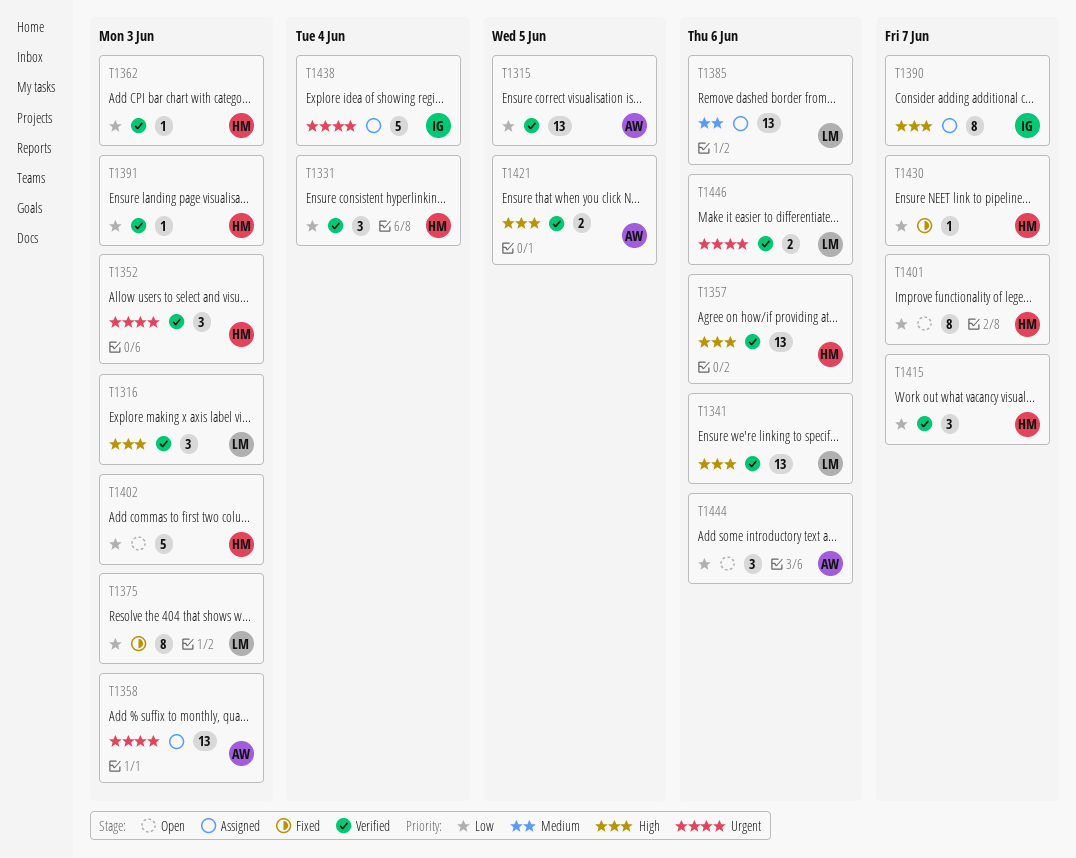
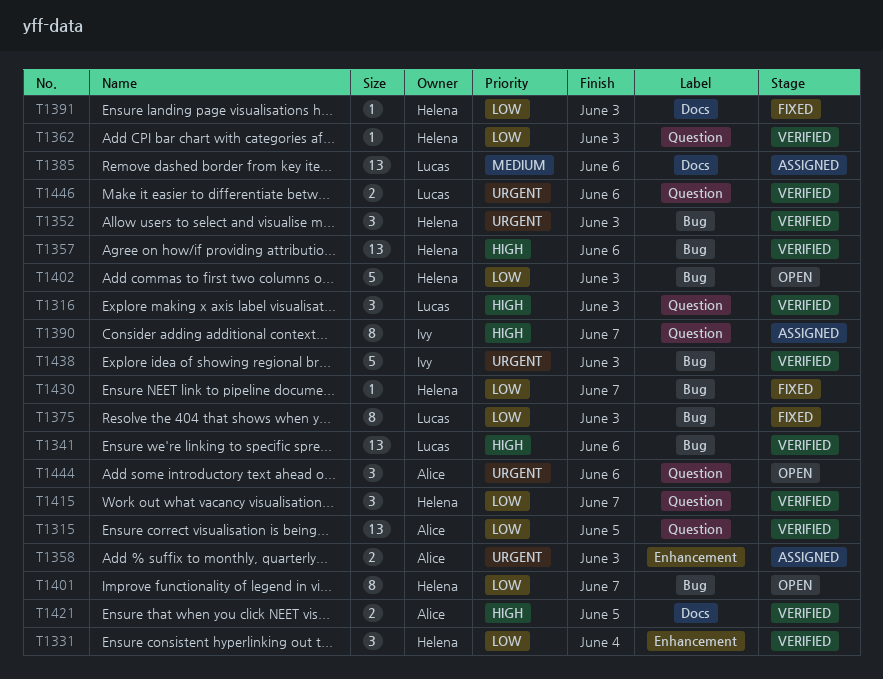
T1358, estimate: 13 -> 2
T1391, status: Verified -> Fixed
T1438, status: Assigned -> Verified
T1438, due: Jun 4 -> Jun 3
T1444, priority: Low -> Urgent

